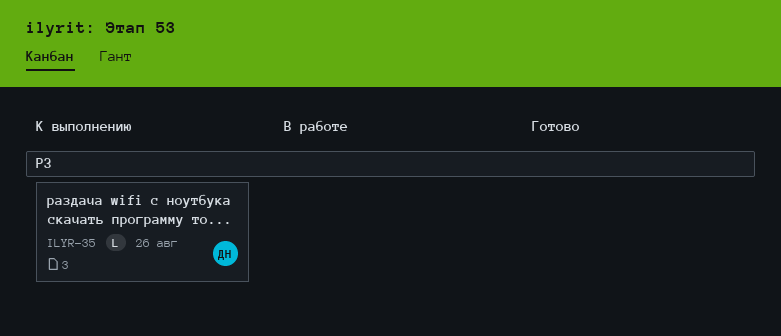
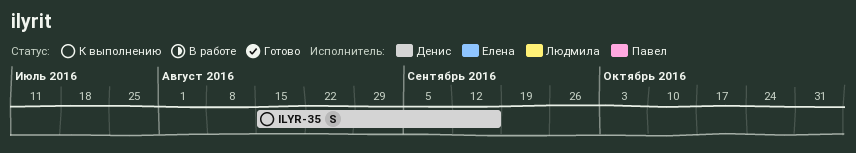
ILYR-35, estimate: L -> S
ILYR-35, due: Aug 26 -> Sep 16

